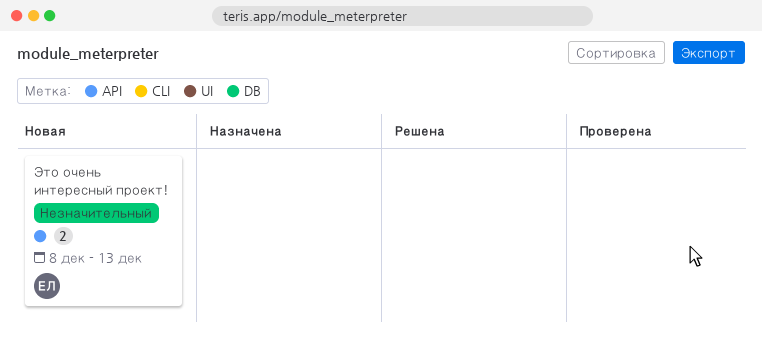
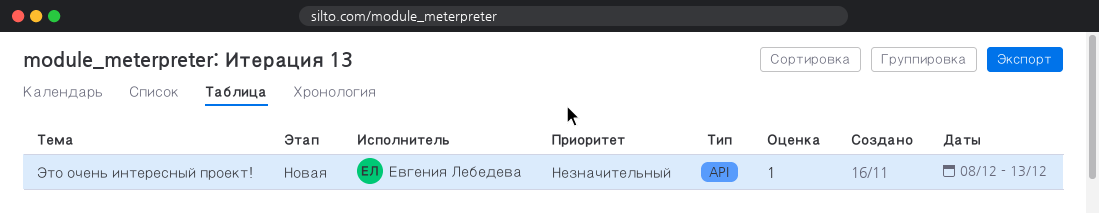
Это очень интересный проект!, estimate: 2 -> 1

